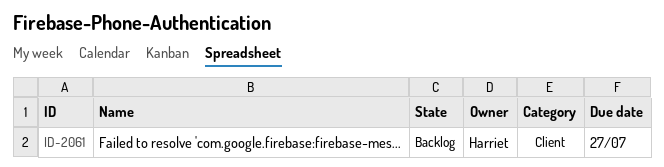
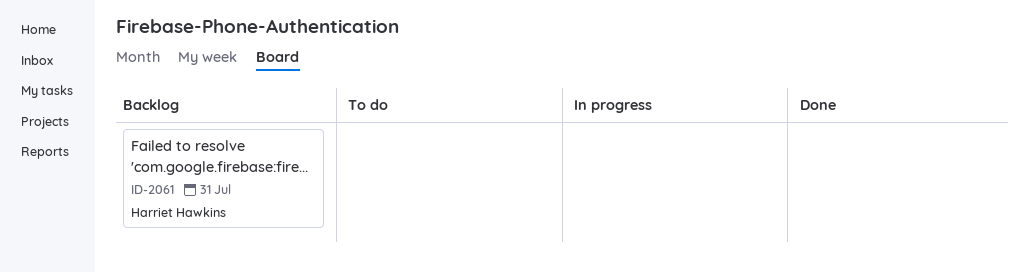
ID-2061, due: Jul 27 -> Jul 31

